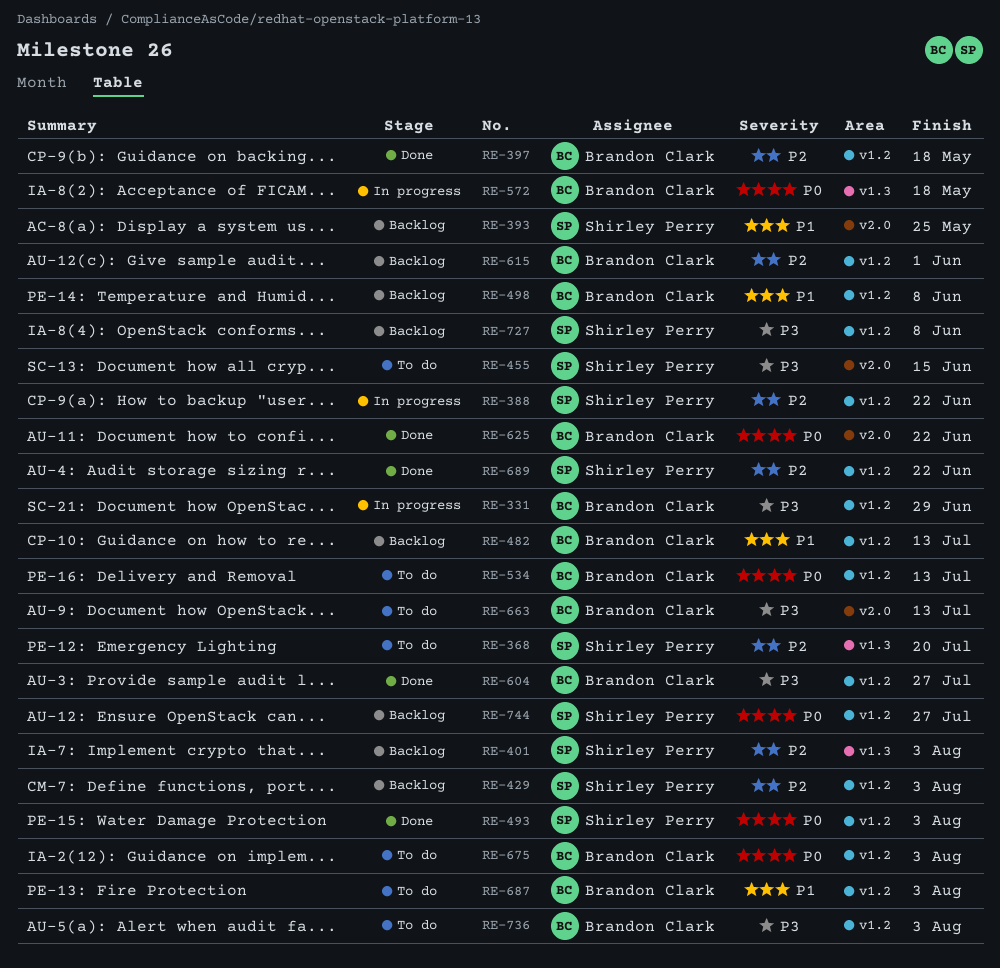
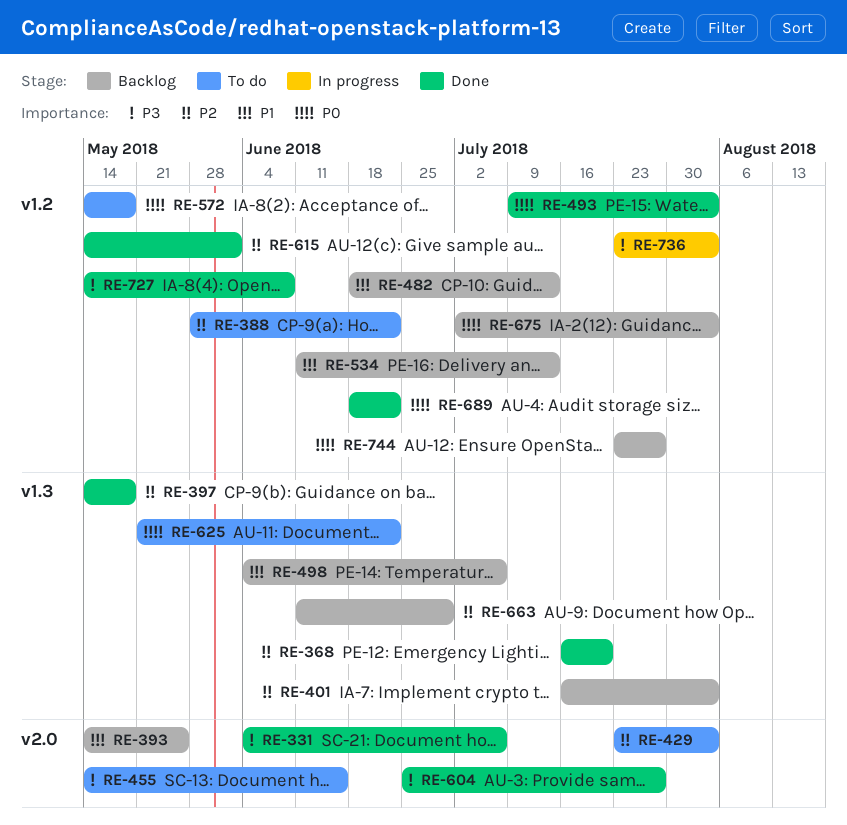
RE-331, status: In progress -> Done
RE-331, label: v1.2 -> v2.0
RE-331, due: Jun 29 -> Jul 6
RE-368, status: To do -> Done
RE-388, status: In progress -> To do
RE-397, label: v1.2 -> v1.3
RE-429, status: Backlog -> To do
RE-429, label: v1.2 -> v2.0
RE-498, label: v1.2 -> v1.3
RE-498, due: Jun 8 -> Jul 6
RE-534, status: To do -> Backlog
RE-534, priority: P0 -> P1
RE-572, status: In progress -> To do
RE-572, label: v1.3 -> v1.2
RE-604, label: v1.2 -> v2.0
RE-615, status: Backlog -> Done
RE-625, status: Done -> To do
RE-625, label: v2.0 -> v1.3
RE-663, status: To do -> Backlog
RE-663, priority: P3 -> P2
RE-663, label: v2.0 -> v1.3
RE-663, due: Jul 13 -> Jun 29
RE-675, status: To do -> Backlog
RE-687: present -> none
RE-689, priority: P2 -> P0
RE-727, status: Backlog -> Done
RE-736, status: To do -> In progress

